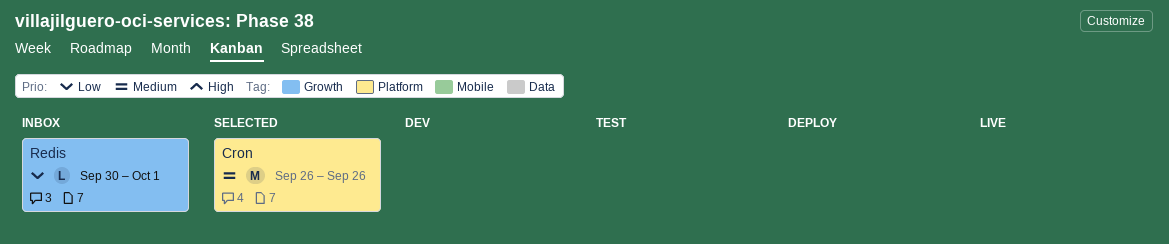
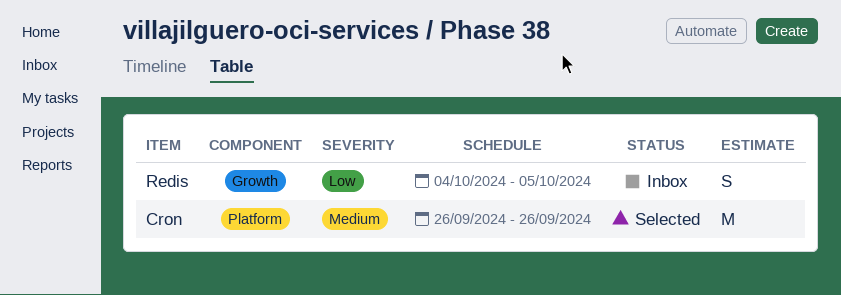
Redis, estimate: L -> S
Redis, start: Sep 30 -> Oct 4
Redis, due: Oct 1 -> Oct 5

